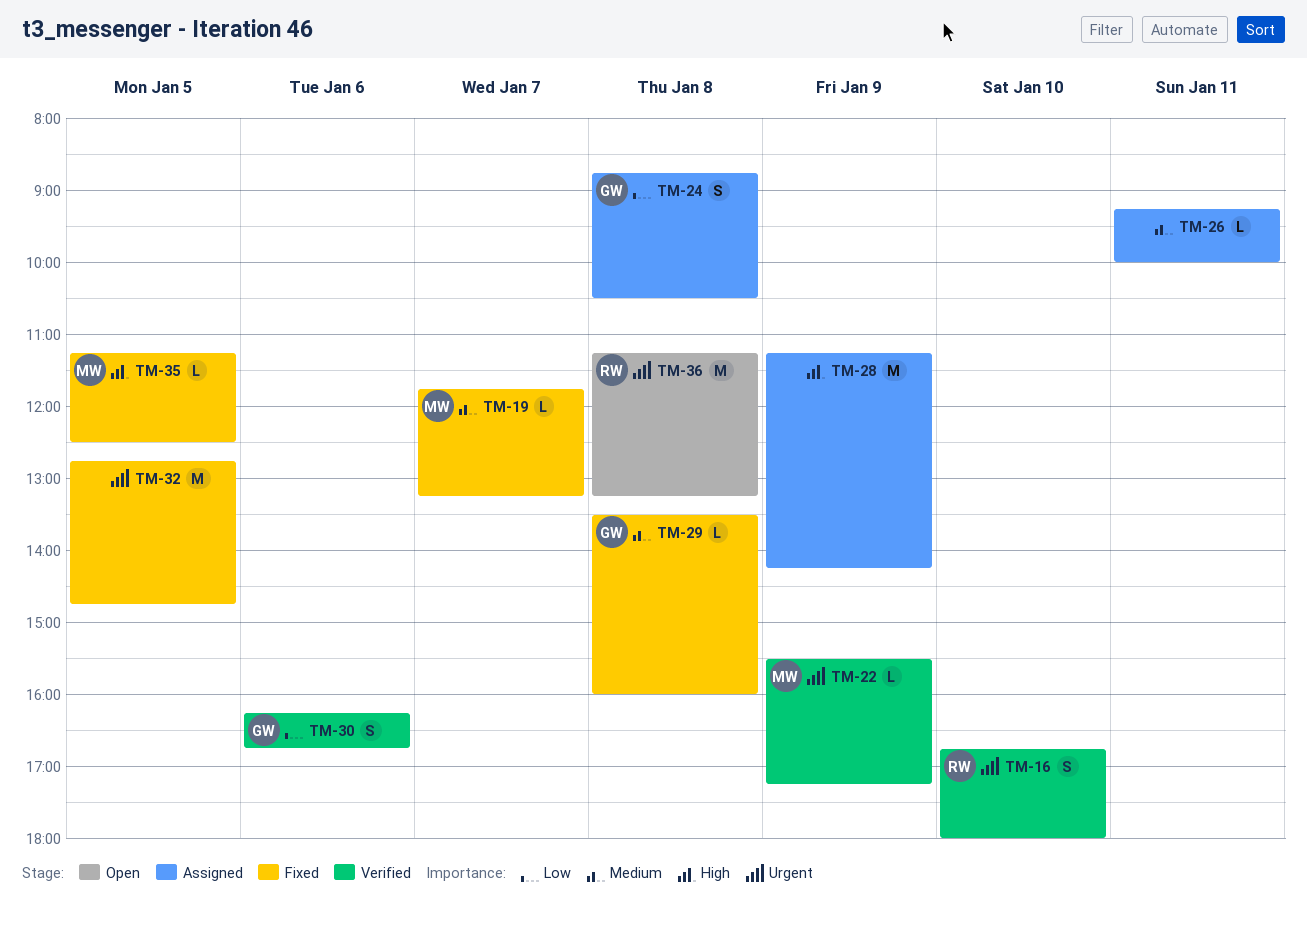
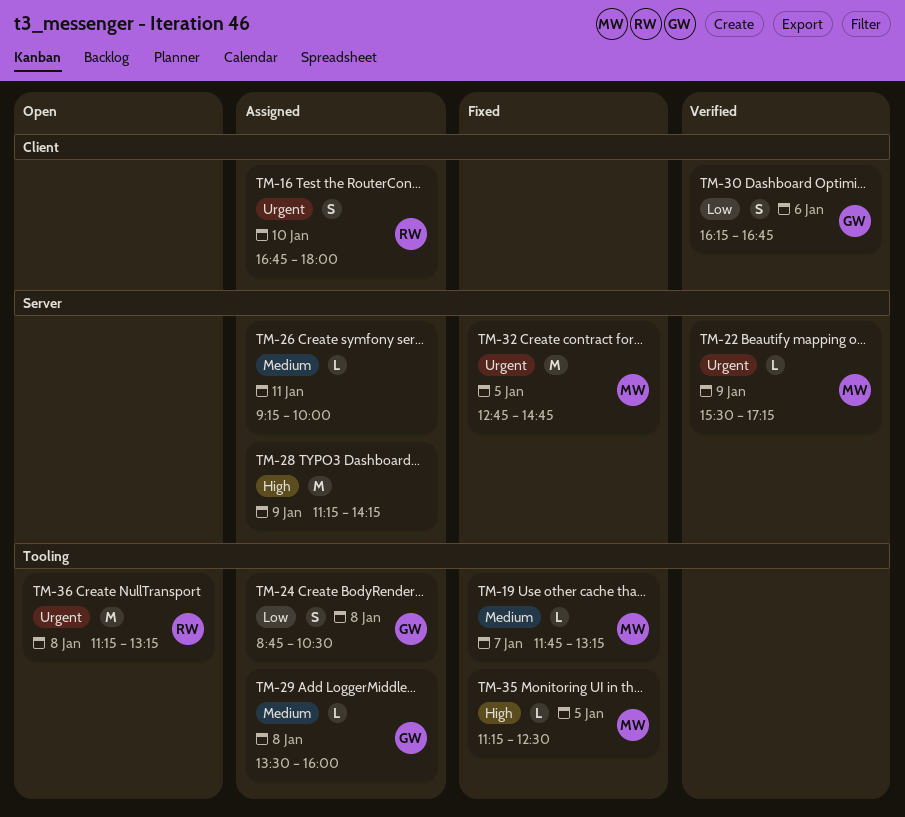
TM-16, status: Verified -> Assigned
TM-29, status: Fixed -> Assigned
TM-32, owner: none -> MW

